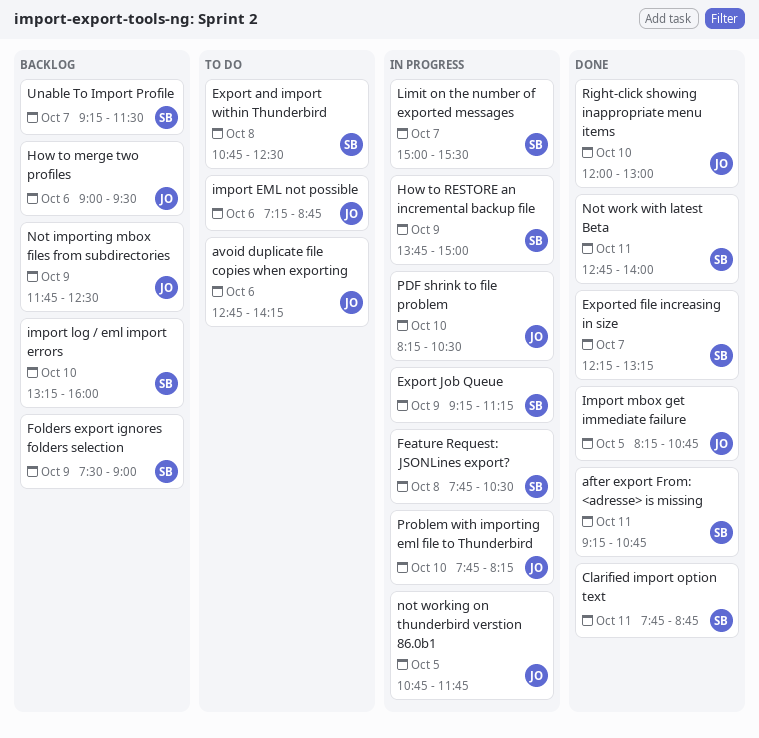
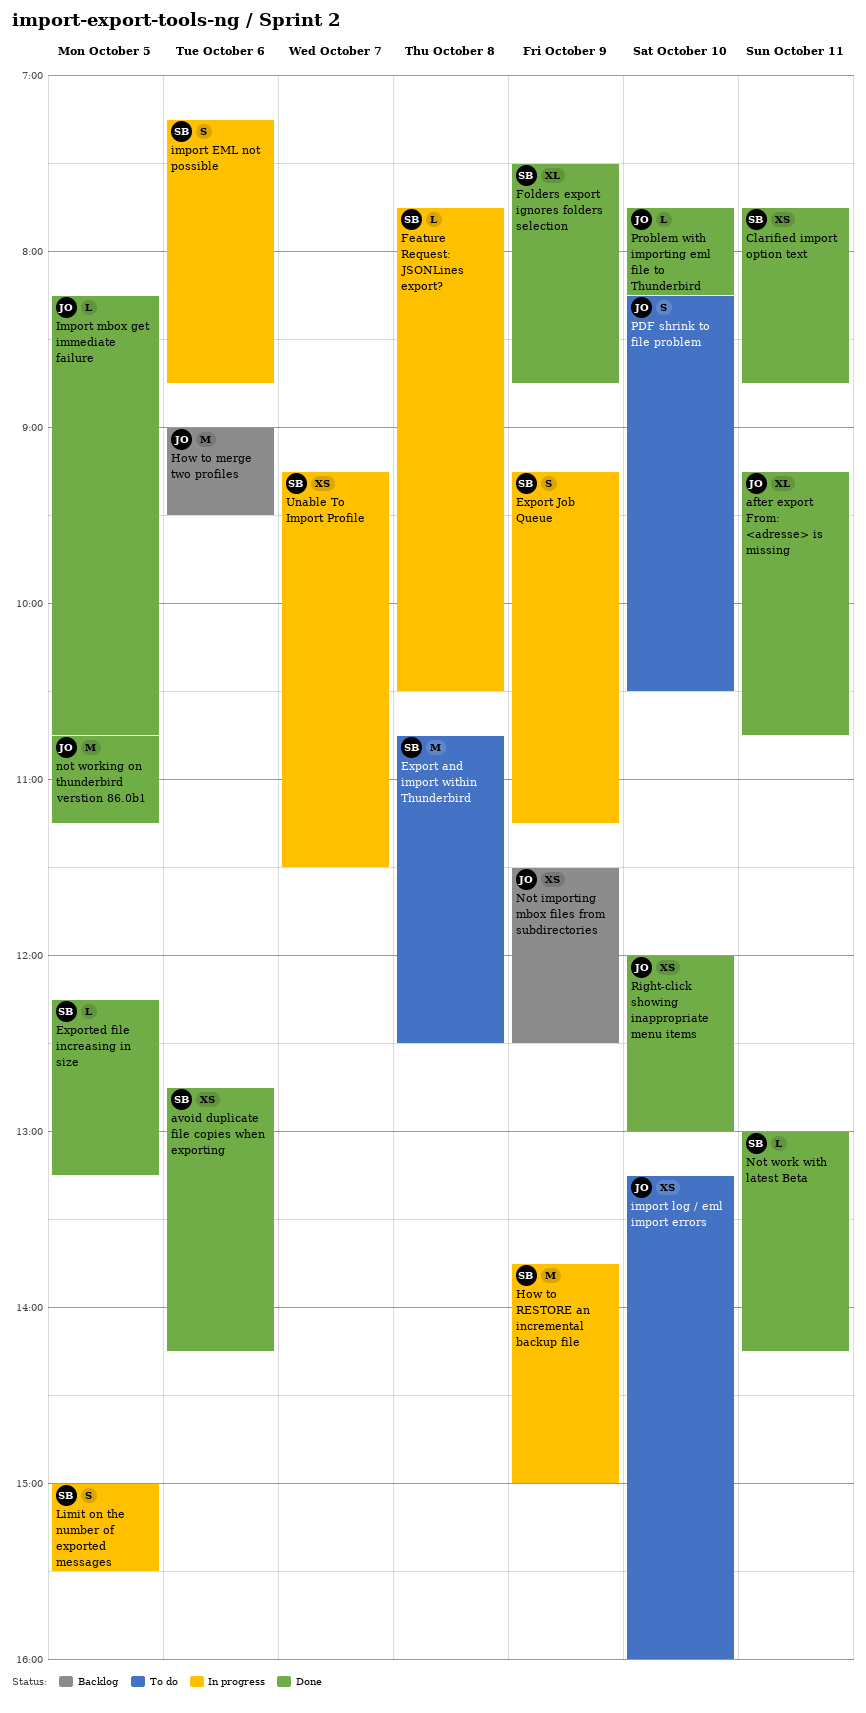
after export From: <adresse> is missing, owner: SB -> JO
avoid duplicate file copies when exporting, status: To do -> Done
avoid duplicate file copies when exporting, owner: JO -> SB
Exported file increasing in size, day: Oct 7 -> Oct 5
Folders export ignores folders selection, status: Backlog -> Done
Folders export ignores folders selection, ends: 09:00 -> 08:45
import EML not possible, status: To do -> In progress
import EML not possible, owner: JO -> SB
import log / eml import errors, status: Backlog -> To do
import log / eml import errors, owner: SB -> JO
Limit on the number of exported messages, day: Oct 7 -> Oct 5
Not importing mbox files from subdirectories, begins: 11:45 -> 11:30
Not work with latest Beta, begins: 12:45 -> 13:00
Not work with latest Beta, ends: 14:00 -> 14:15
not working on thunderbird verstion 86.0b1, status: In progress -> Done
not working on thunderbird verstion 86.0b1, ends: 11:45 -> 11:15
PDF shrink to file problem, status: In progress -> To do
Problem with importing eml file to Thunderbird, status: In progress -> Done
Unable To Import Profile, status: Backlog -> In progress

